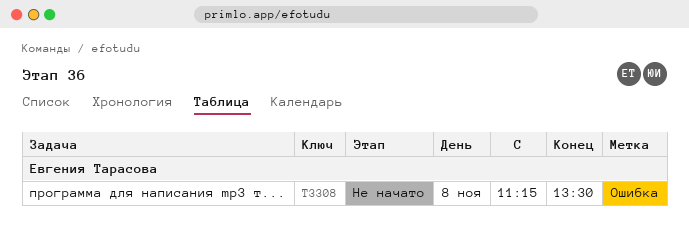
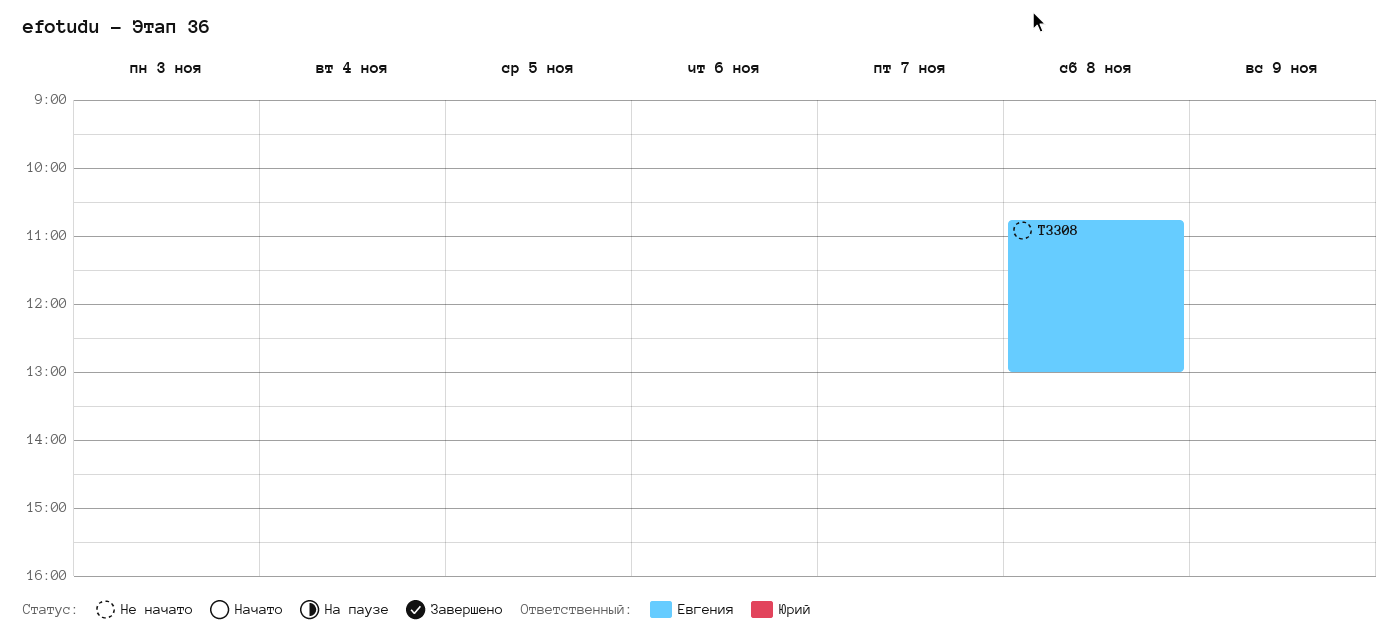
T3308, begins: 11:15 -> 10:45
T3308, ends: 13:30 -> 13:00

